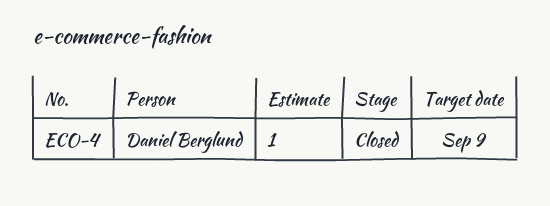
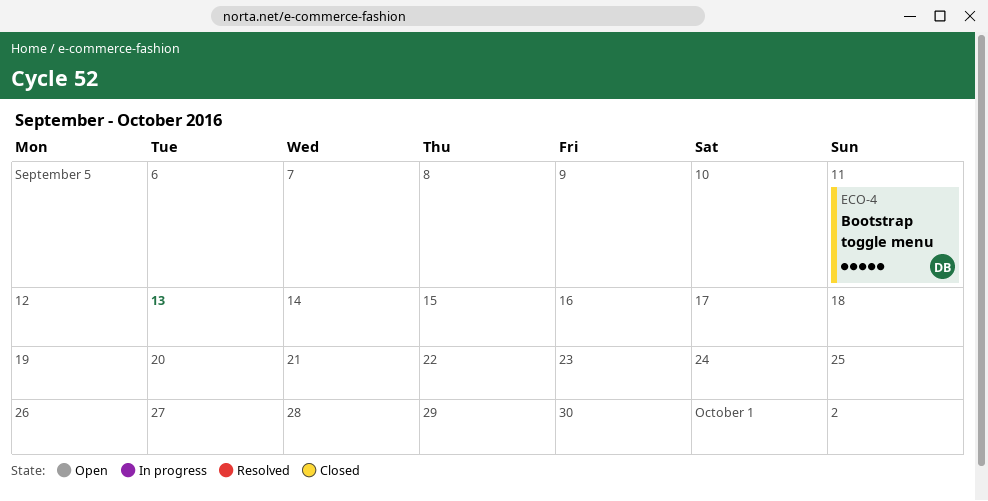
ECO-4, estimate: 1 -> 5
ECO-4, due: Sep 9 -> Sep 11

